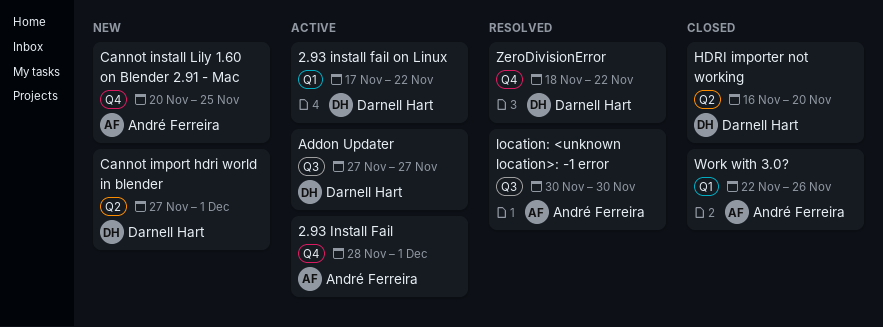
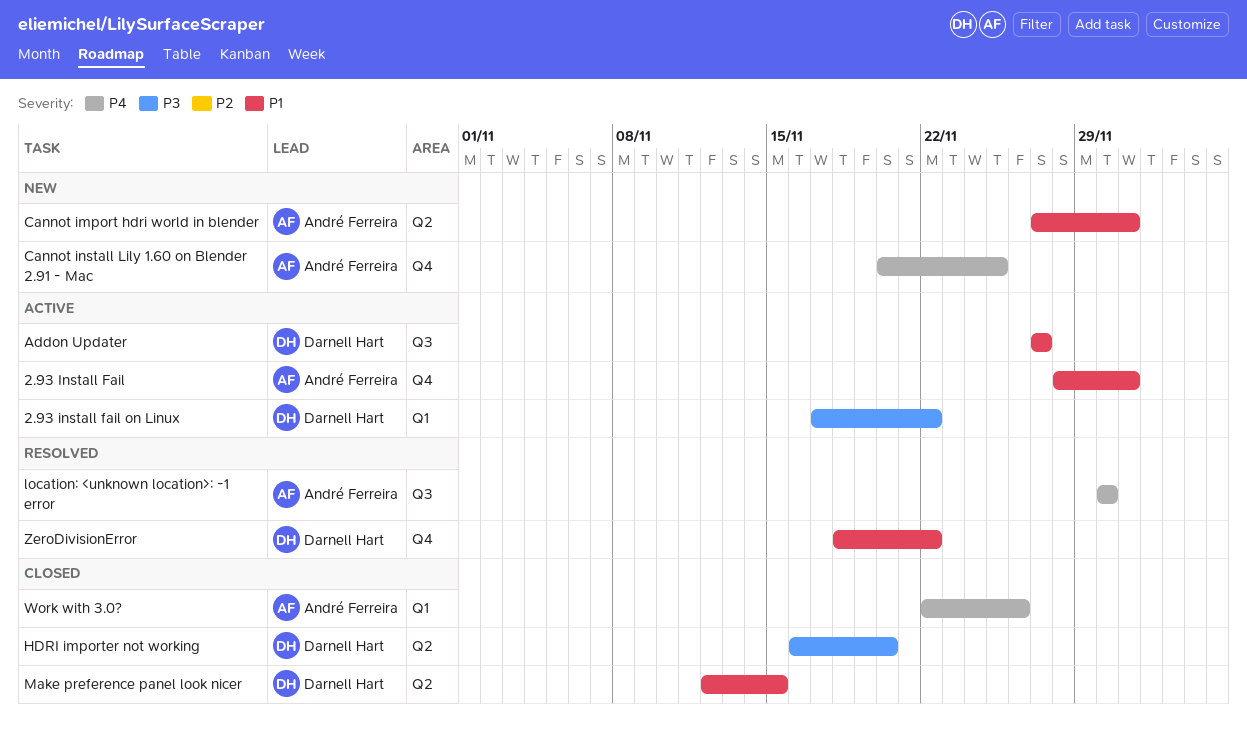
Cannot import hdri world in blender, owner: Darnell Hart -> André Ferreira
Make preference panel look nicer: none -> present

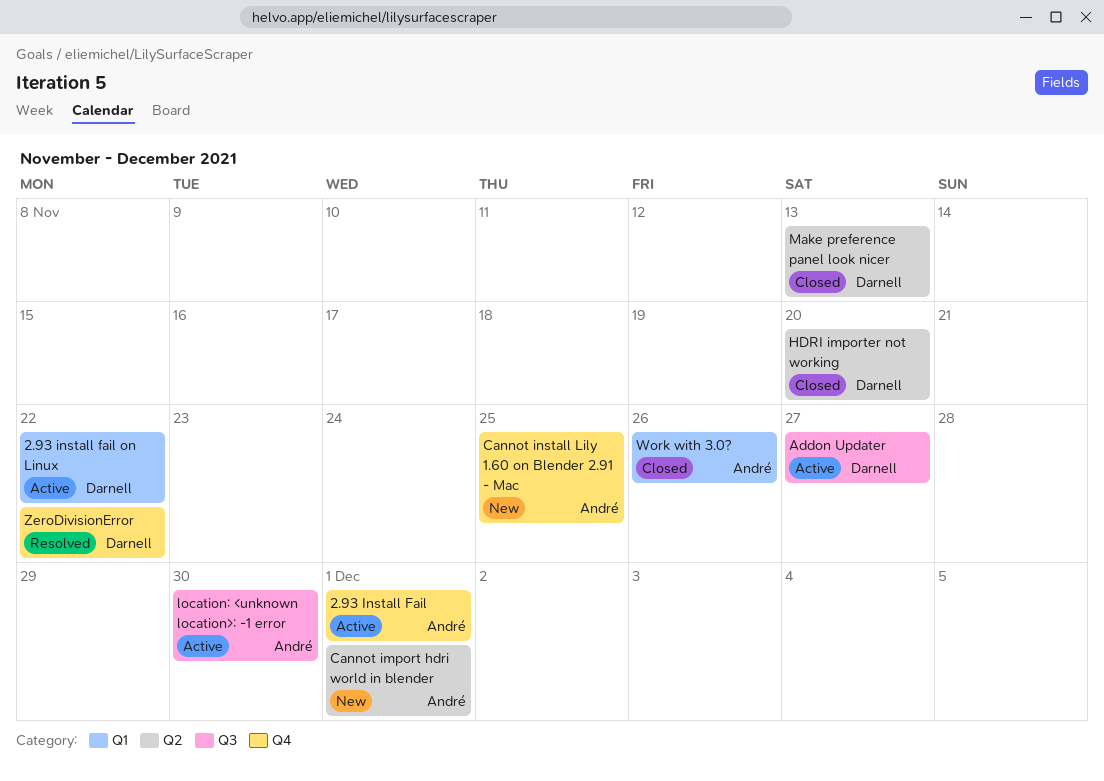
location: <unknown location>: -1 error, status: Resolved -> Active
Make preference panel look nicer, due: Nov 15 -> Nov 13

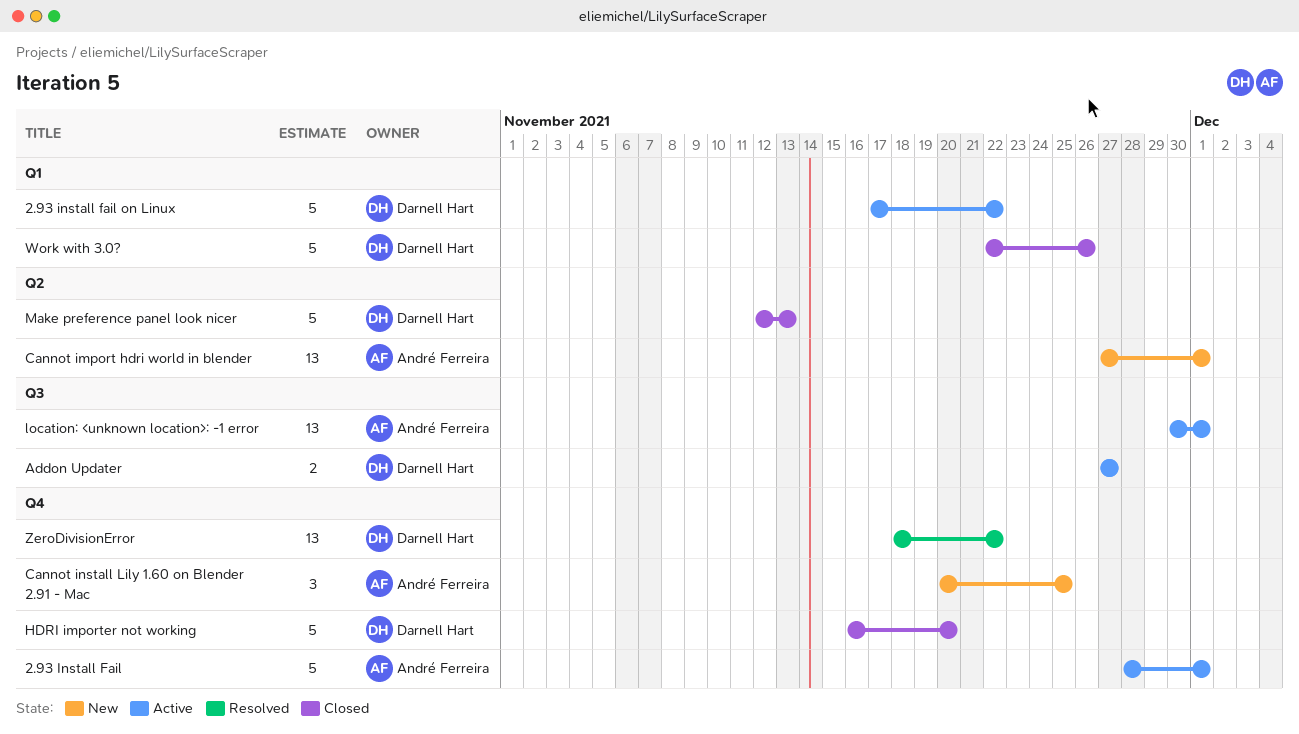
HDRI importer not working, label: Q2 -> Q4
location: <unknown location>: -1 error, due: Nov 30 -> Dec 1
Work with 3.0?, owner: André Ferreira -> Darnell Hart

